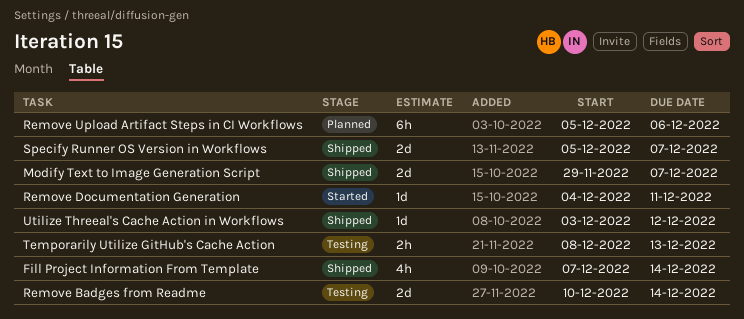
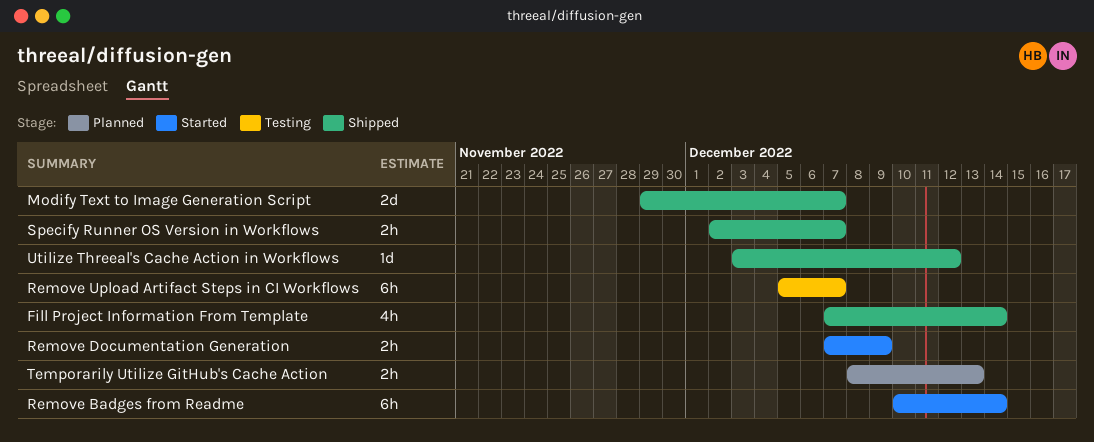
Remove Badges from Readme, status: Testing -> Started
Remove Badges from Readme, estimate: 2d -> 6h
Remove Documentation Generation, estimate: 1d -> 2h
Remove Documentation Generation, start: Dec 4 -> Dec 7
Remove Documentation Generation, due: Dec 11 -> Dec 9
Remove Upload Artifact Steps in CI Workflows, status: Planned -> Testing
Remove Upload Artifact Steps in CI Workflows, due: Dec 6 -> Dec 7
Specify Runner OS Version in Workflows, estimate: 2d -> 2h
Specify Runner OS Version in Workflows, start: Dec 5 -> Dec 2
Temporarily Utilize GitHub's Cache Action, status: Testing -> Planned

